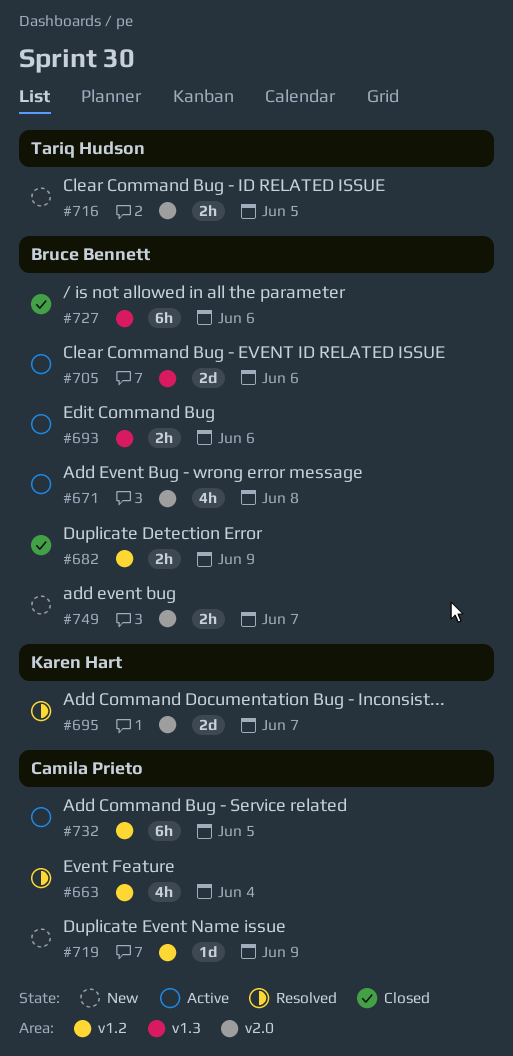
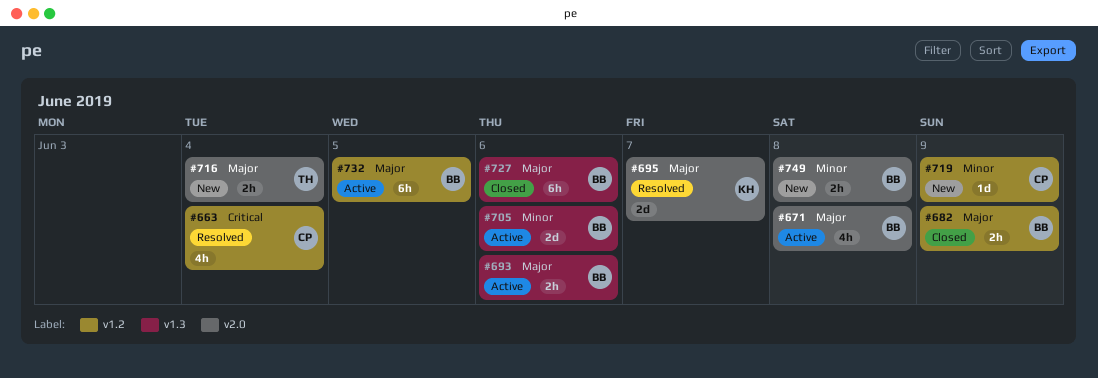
#716, due: Jun 5 -> Jun 4
#732, owner: Camila Prieto -> Bruce Bennett
#749, due: Jun 7 -> Jun 8

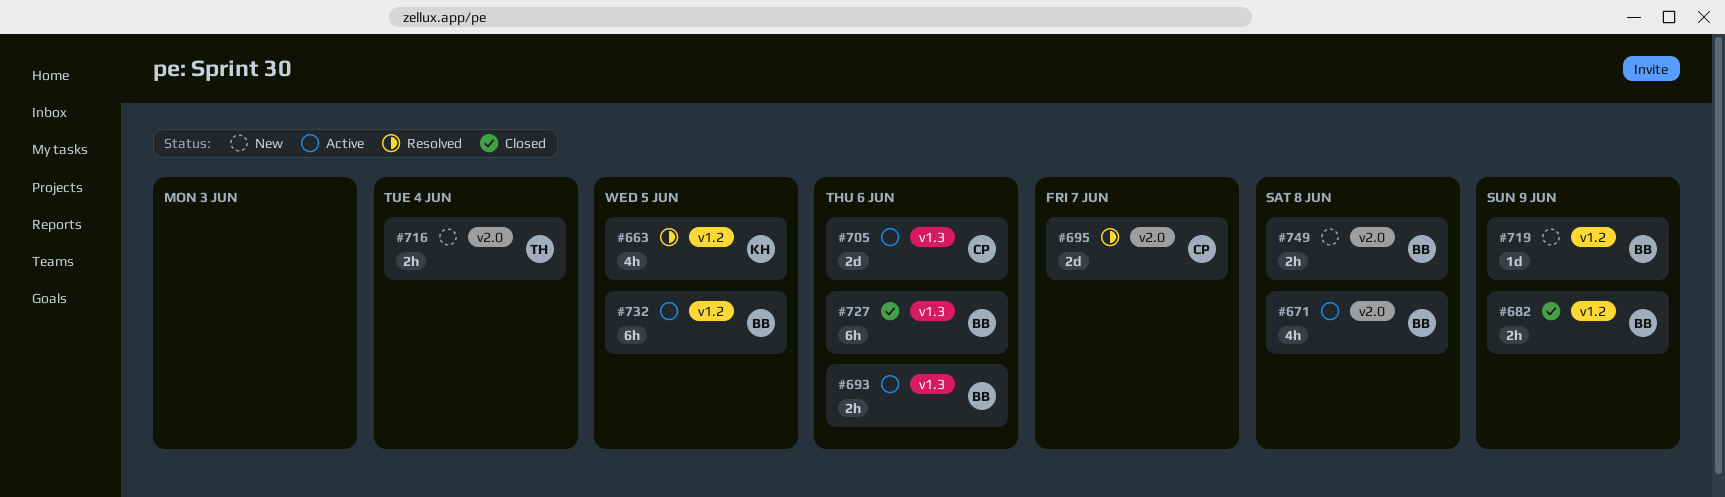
#663, owner: CP -> KH
#663, due: Jun 4 -> Jun 5
#695, owner: KH -> CP
#705, owner: BB -> CP
#719, owner: CP -> BB

